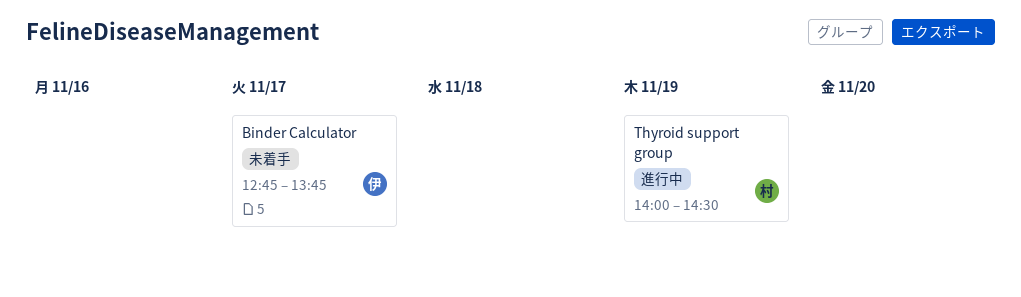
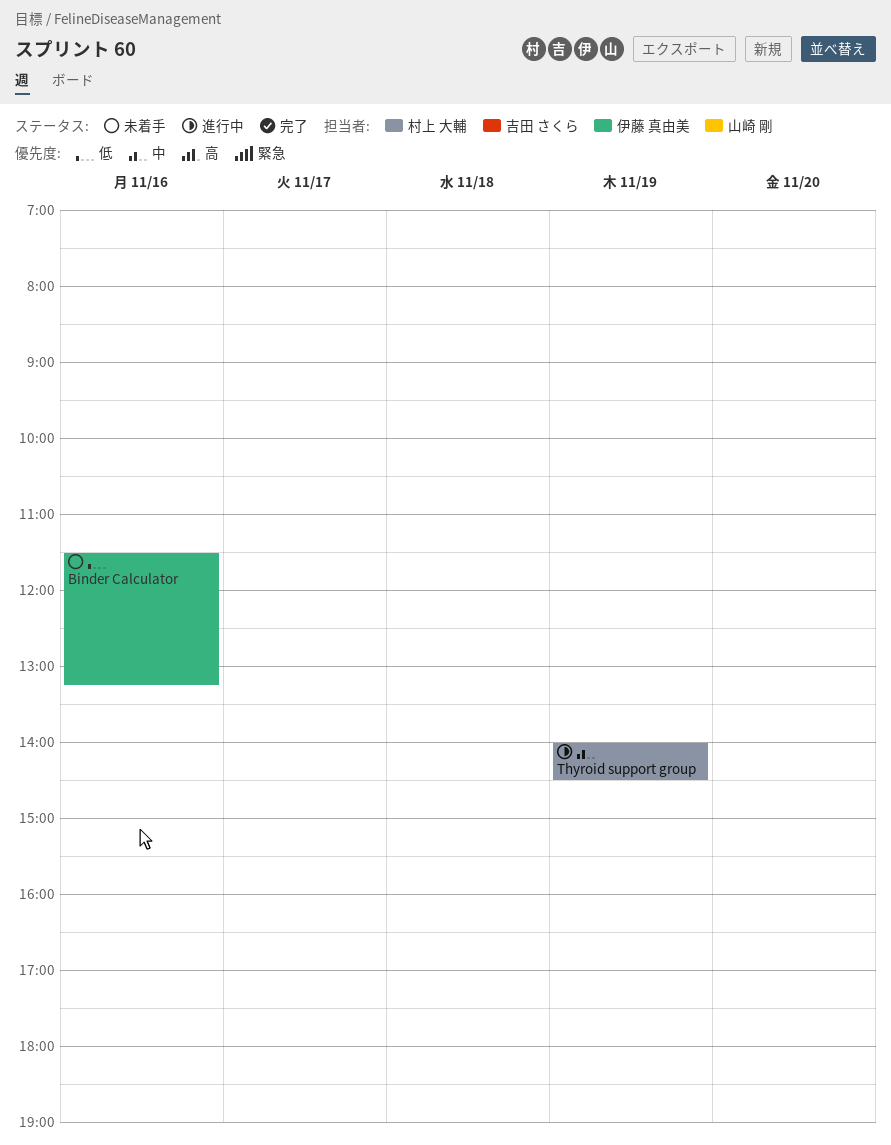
Binder Calculator, day: Nov 17 -> Nov 16
Binder Calculator, begins: 12:45 -> 11:30
Binder Calculator, ends: 13:45 -> 13:15

